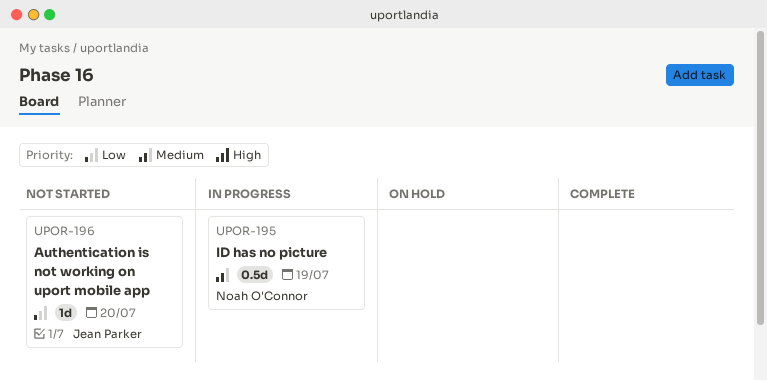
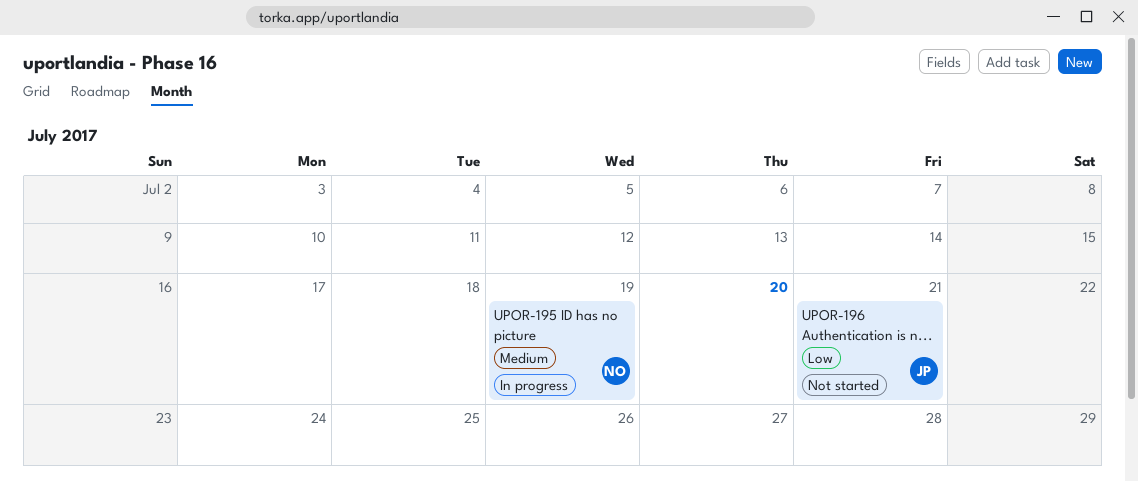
UPOR-196, due: Jul 20 -> Jul 21

